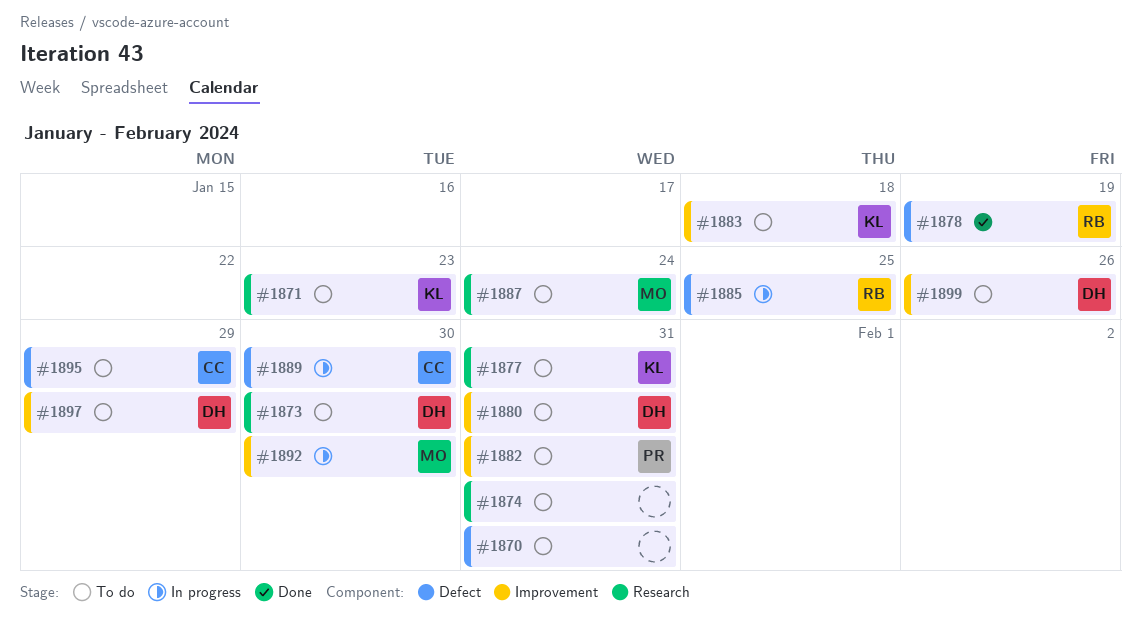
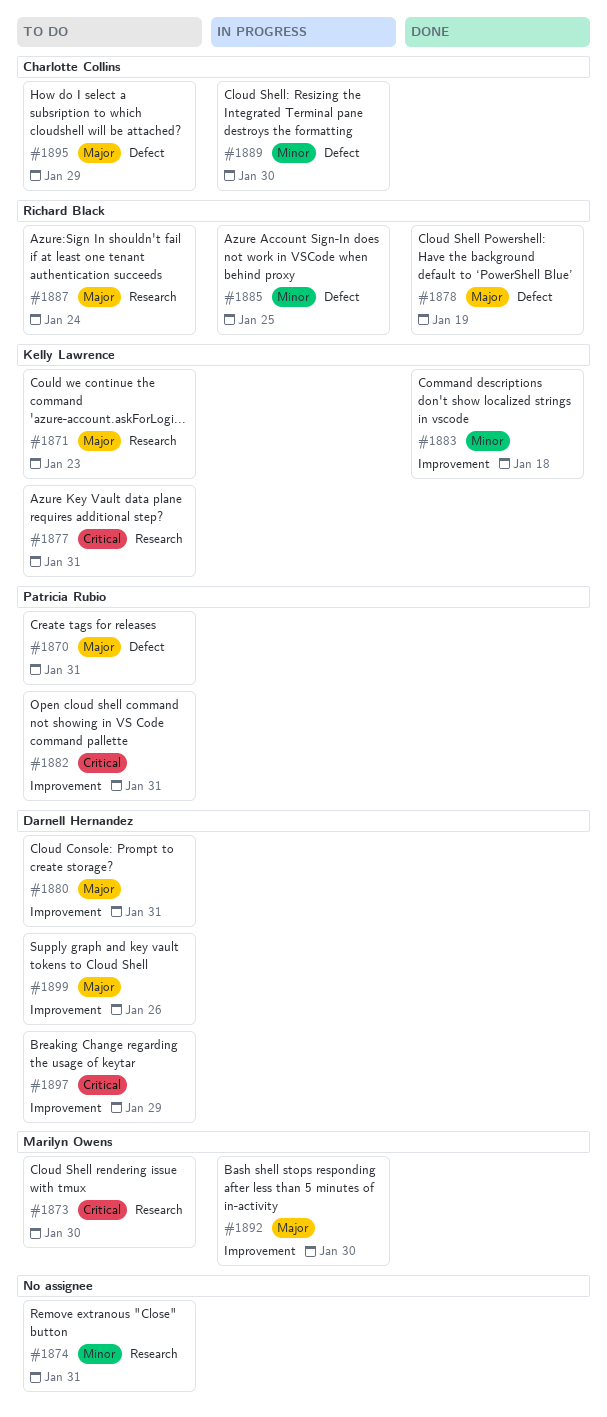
#1870, owner: none -> Patricia Rubio
#1873, owner: Darnell Hernandez -> Marilyn Owens
#1883, status: To do -> Done
#1887, owner: Marilyn Owens -> Richard Black

